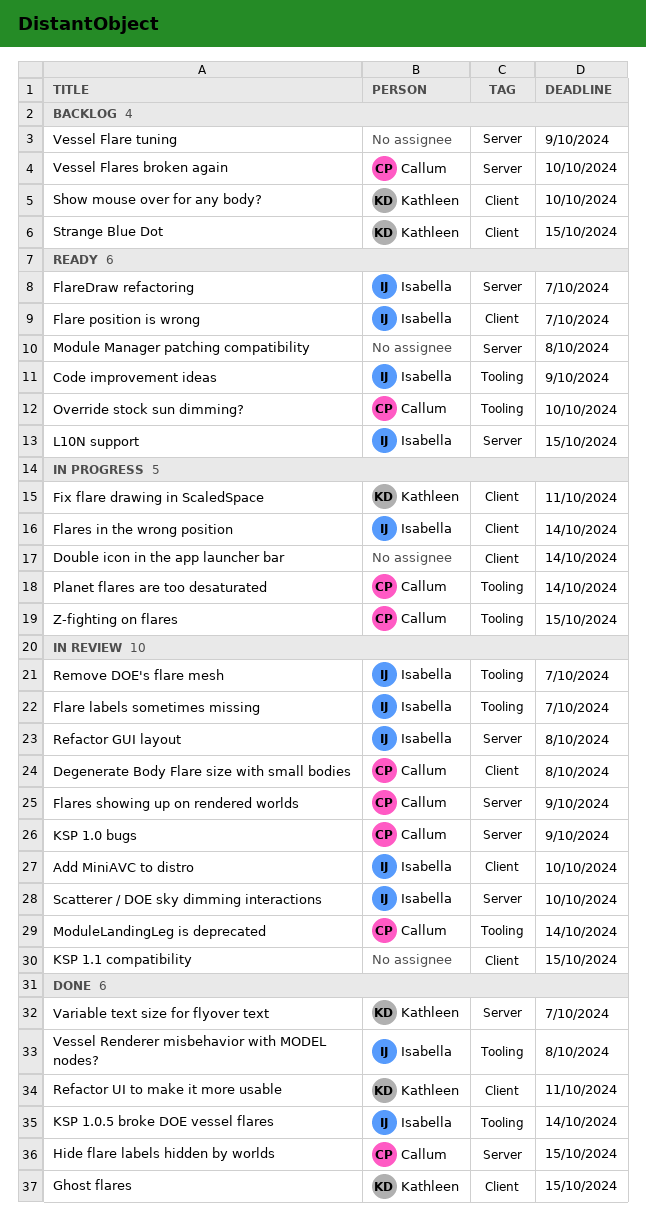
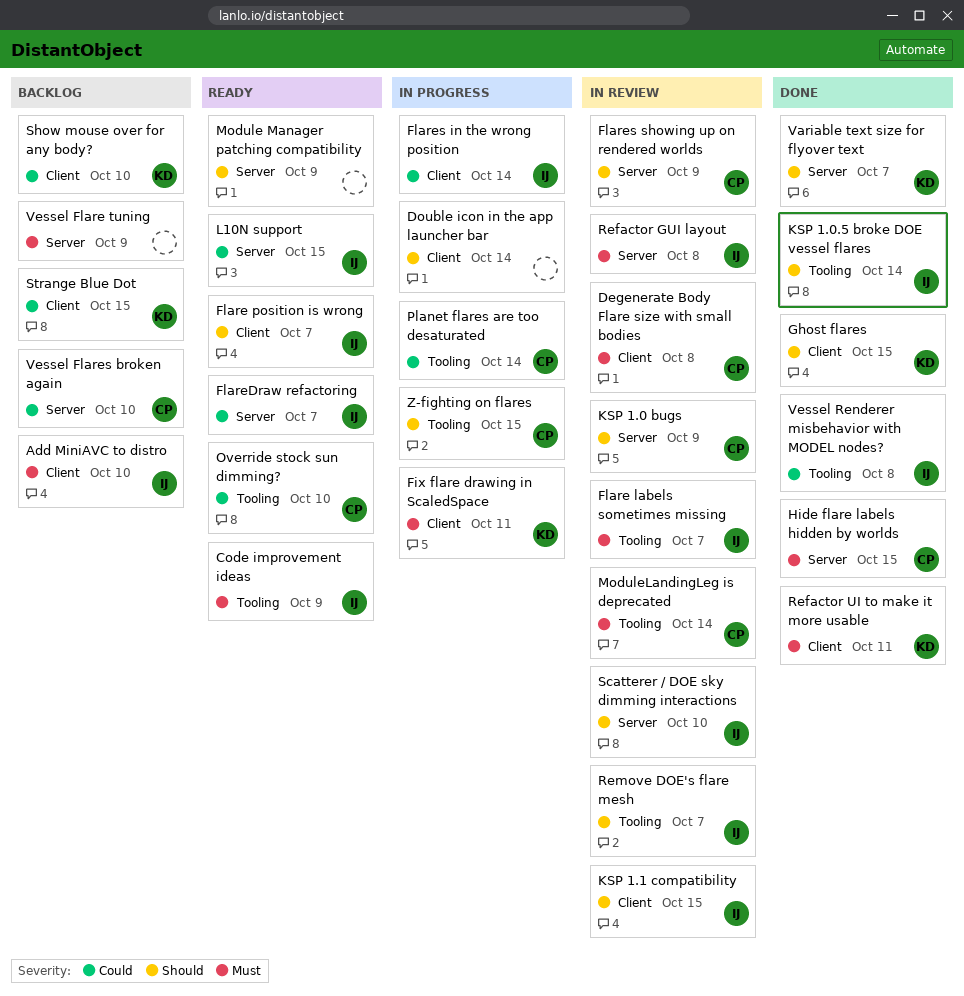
Add MiniAVC to distro, status: In review -> Backlog
KSP 1.1 compatibility, owner: none -> Isabella
Module Manager patching compatibility, due: Oct 8 -> Oct 9

